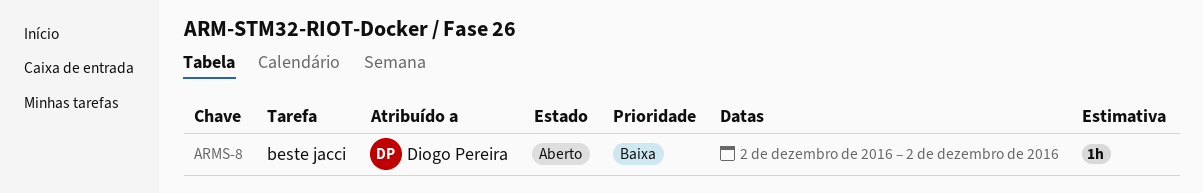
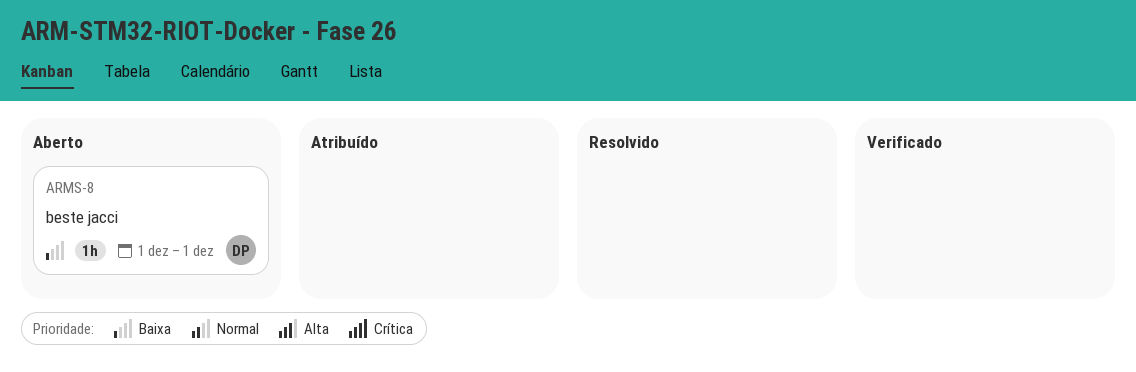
ARMS-8, start: Dec 2 -> Dec 1
ARMS-8, due: Dec 2 -> Dec 1

